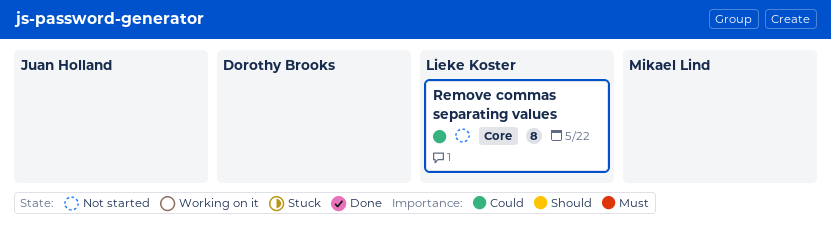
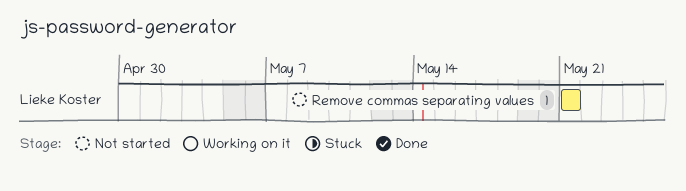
Remove commas separating values, estimate: 8 -> 1
Remove commas separating values, due: May 22 -> May 21

